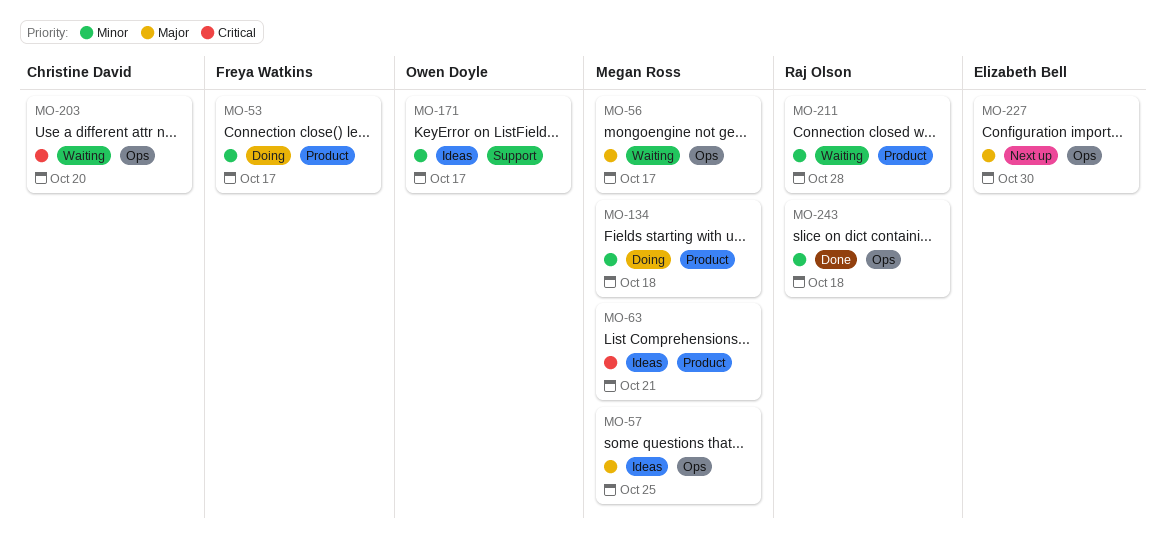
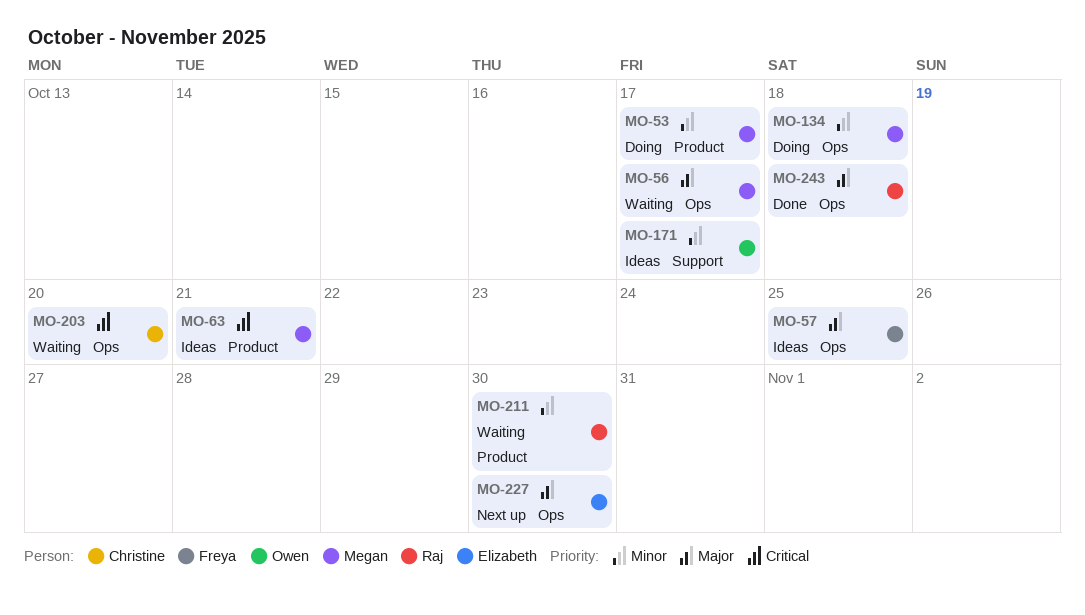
MO-53, owner: Freya Watkins -> Megan Ross
MO-57, owner: Megan Ross -> Freya Watkins
MO-134, label: Product -> Ops
MO-211, due: Oct 28 -> Oct 30
MO-243, priority: Minor -> Major

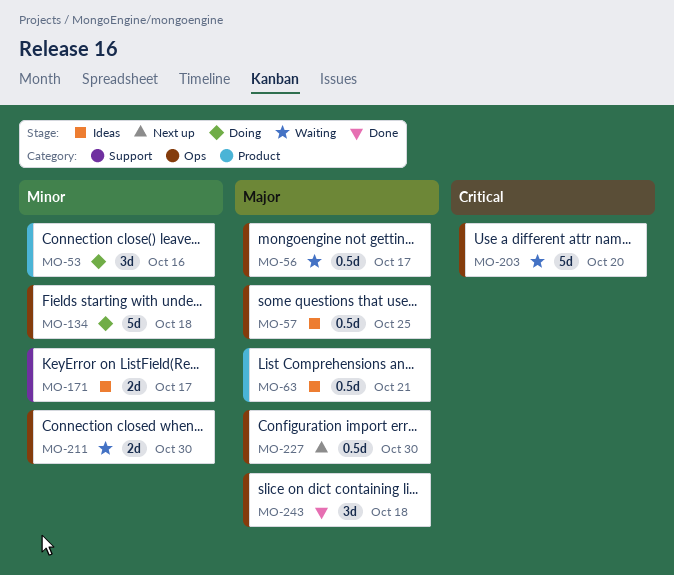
MO-53, due: Oct 17 -> Oct 16
MO-63, priority: Critical -> Major
MO-211, label: Product -> Ops

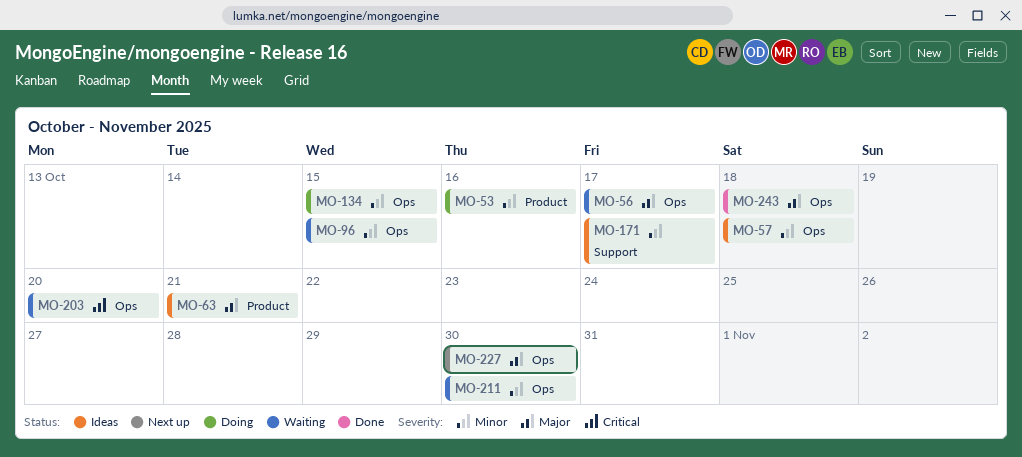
MO-57, priority: Major -> Minor
MO-57, due: Oct 25 -> Oct 18
MO-96: none -> present
MO-134, due: Oct 18 -> Oct 15

